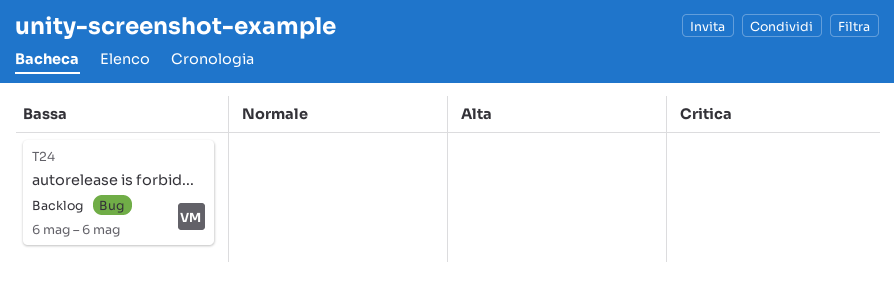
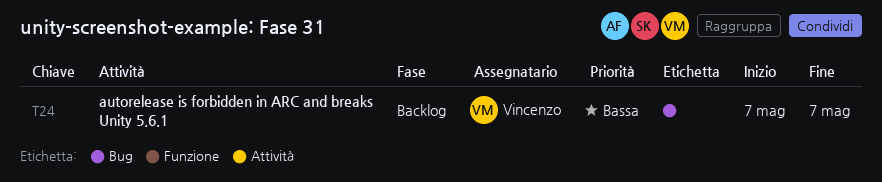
T24, start: May 6 -> May 7
T24, due: May 6 -> May 7

